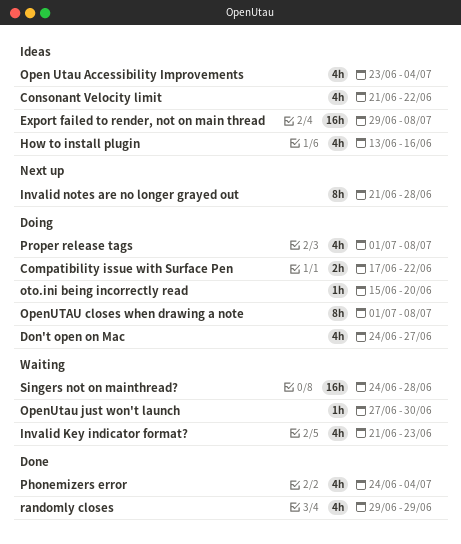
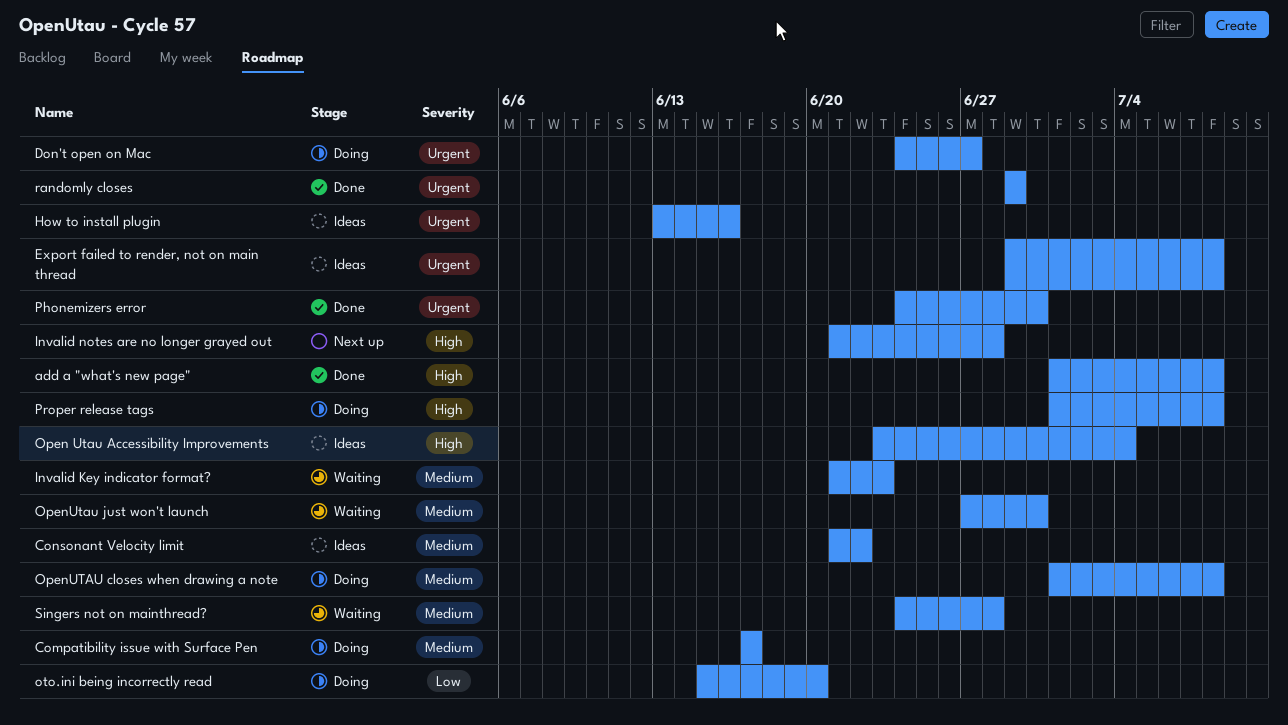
add a "what's new page": none -> present
Compatibility issue with Surface Pen, due: Jun 22 -> Jun 17
Phonemizers error, due: Jul 4 -> Jun 30

